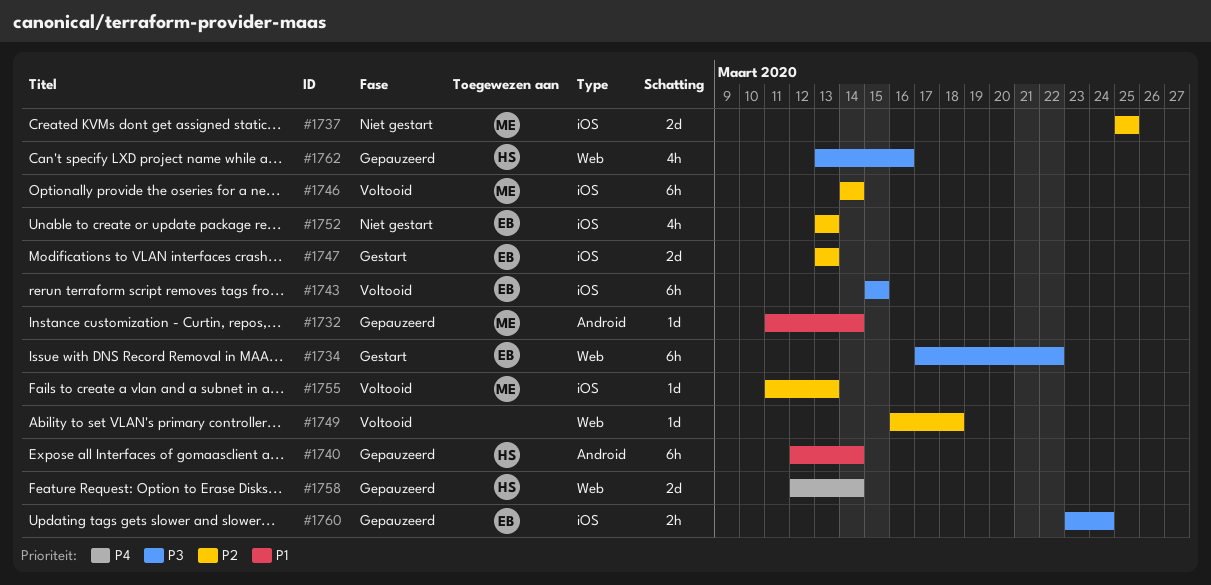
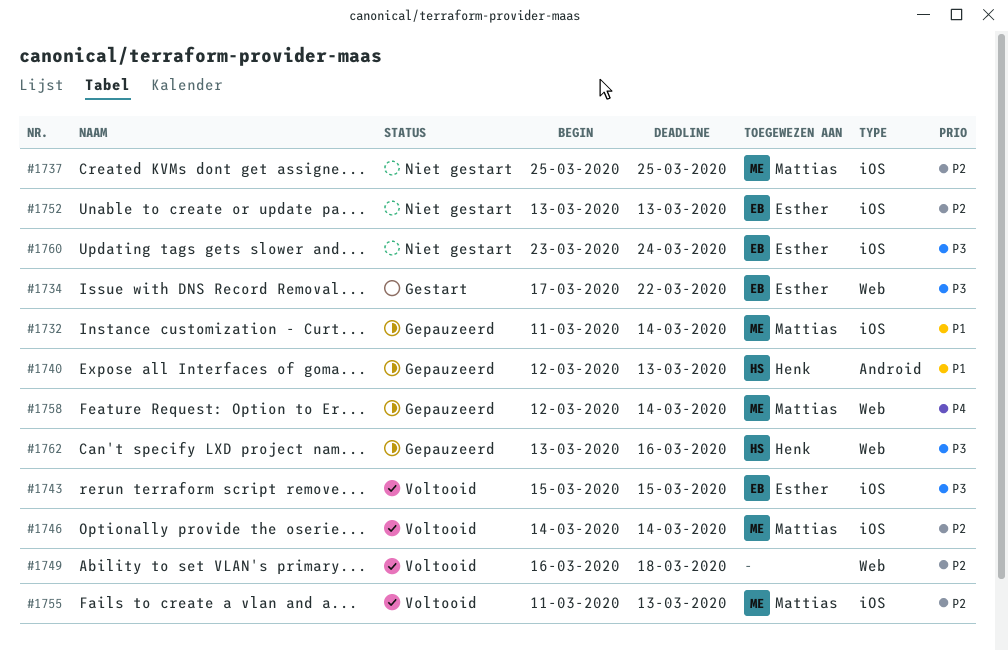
#1732, label: Android -> iOS
#1740, due: Mar 14 -> Mar 13
#1747: present -> none
#1758, owner: Henk -> Mattias
#1760, status: Gepauzeerd -> Niet gestart

